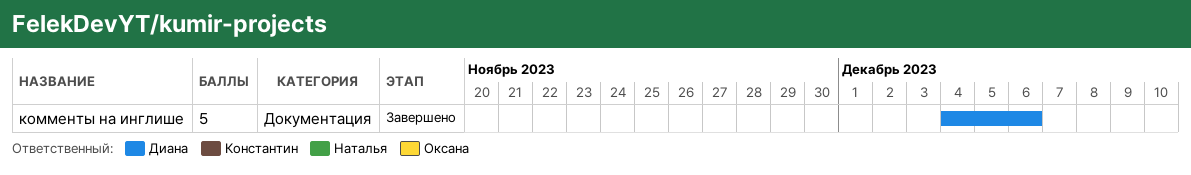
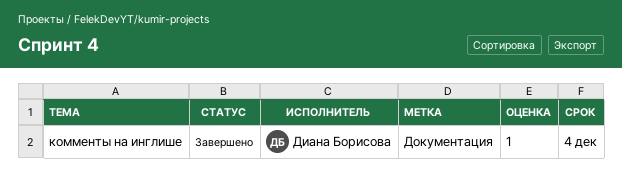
комменты на инглише, estimate: 5 -> 1
комменты на инглише, due: Dec 6 -> Dec 4

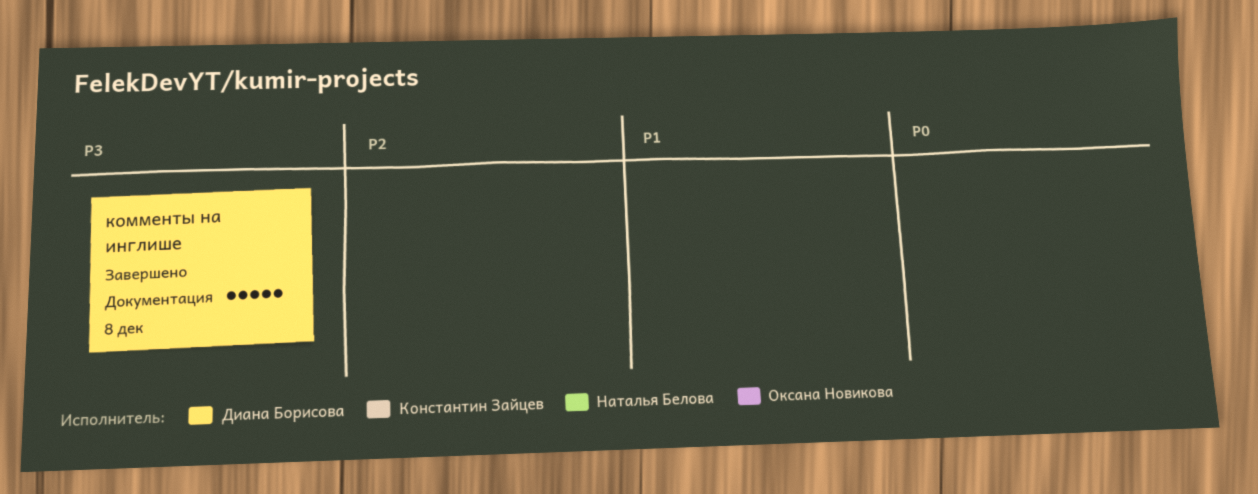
комменты на инглише, estimate: 1 -> 5
комменты на инглише, due: Dec 4 -> Dec 8

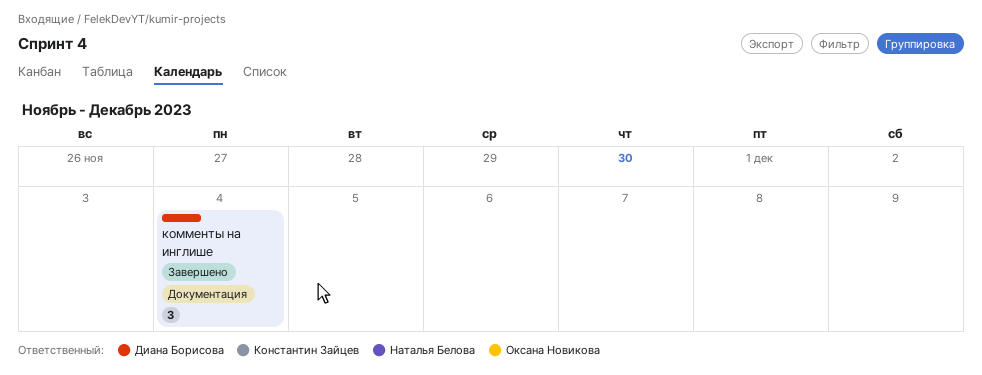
комменты на инглише, estimate: 5 -> 3
комменты на инглише, due: Dec 8 -> Dec 4

